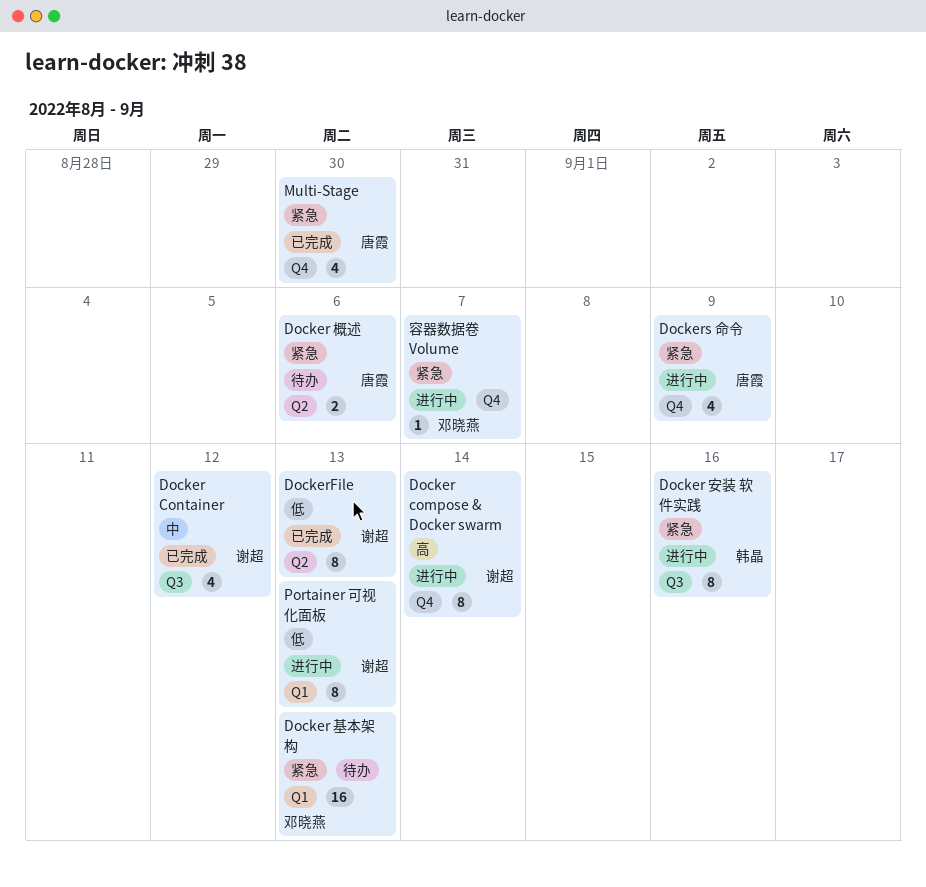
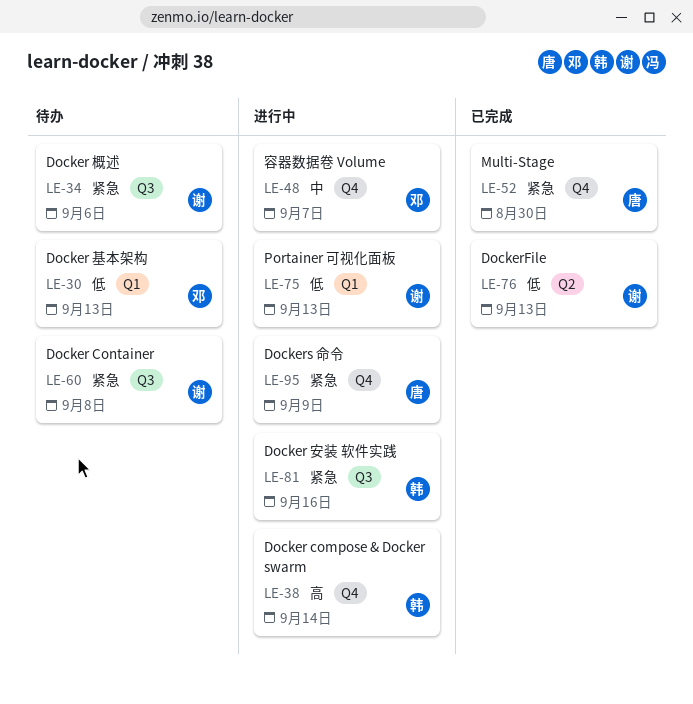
Docker compose & Docker swarm, owner: 谢超 -> 韩晶
Docker Container, status: 已完成 -> 待办
Docker Container, priority: 中 -> 紧急
Docker Container, due: Sep 12 -> Sep 8
Docker 基本架构, priority: 紧急 -> 低
Docker 概述, owner: 唐霞 -> 谢超
Docker 概述, label: Q2 -> Q3
容器数据卷 Volume, priority: 紧急 -> 中

